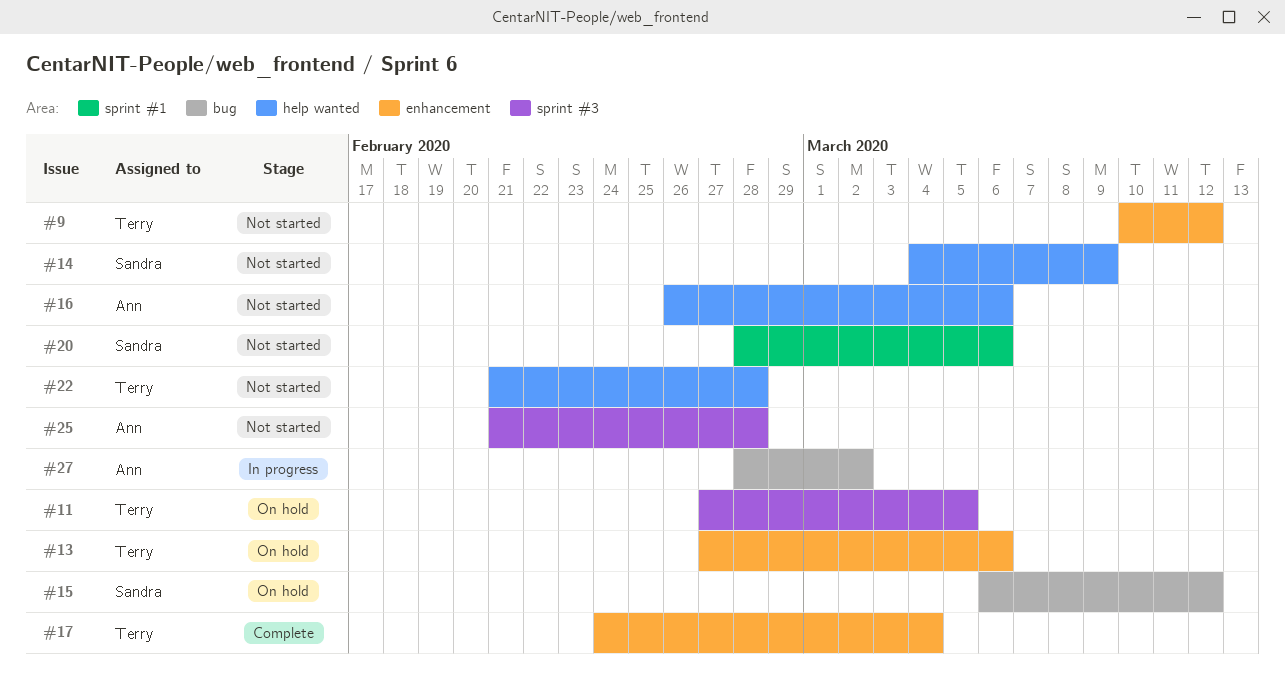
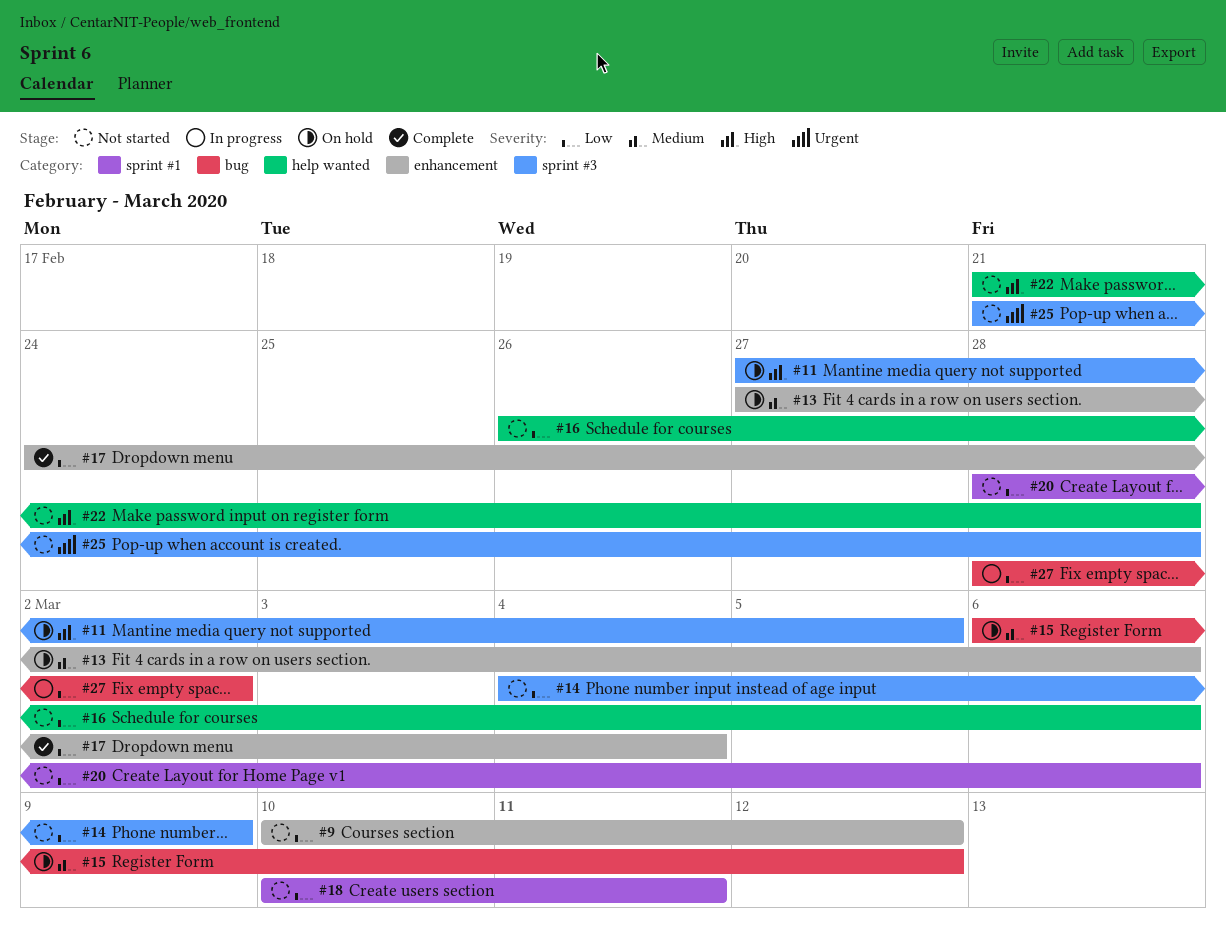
#14, label: help wanted -> sprint #3
#18: none -> present

